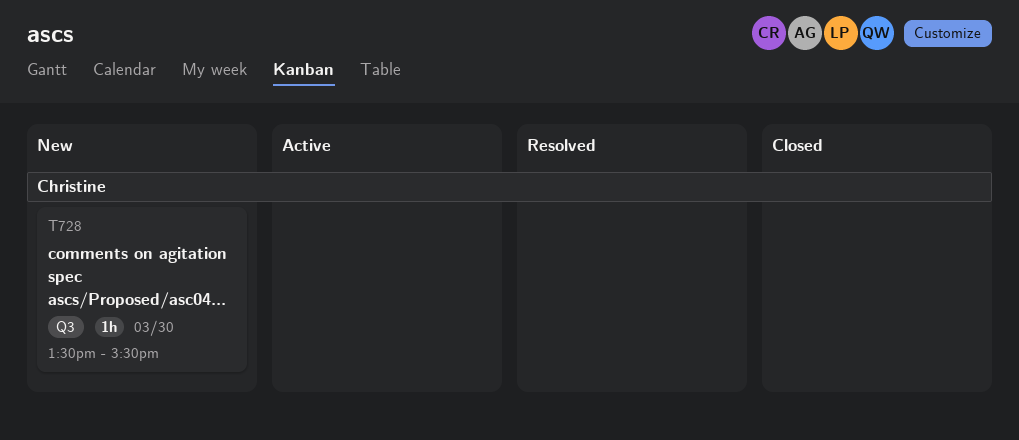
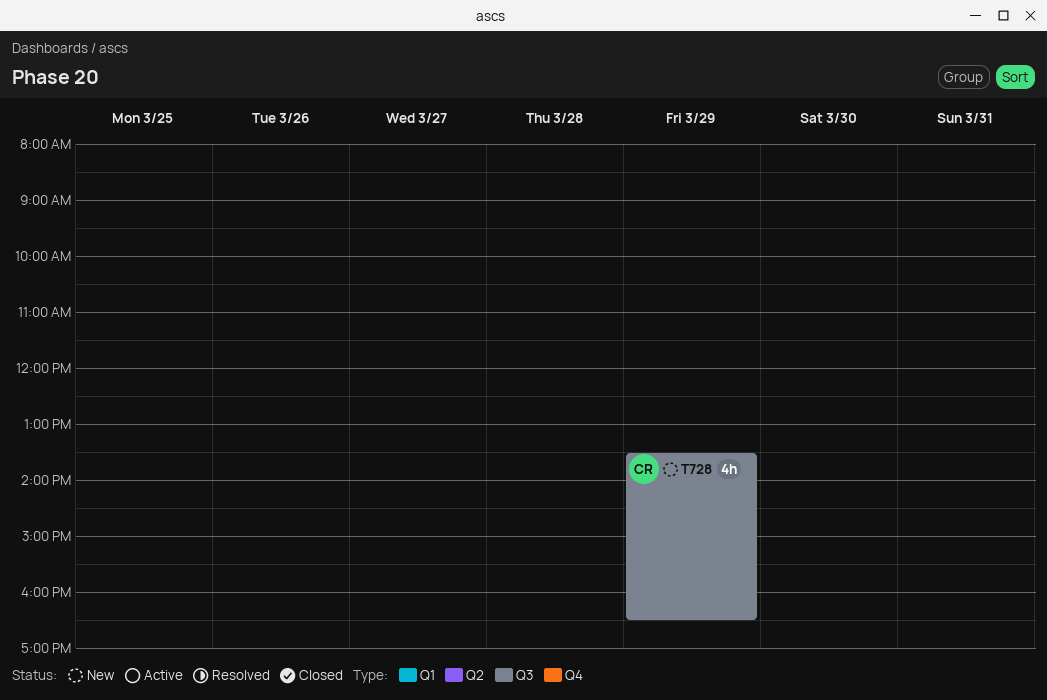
T728, estimate: 1h -> 4h
T728, day: Mar 30 -> Mar 29
T728, ends: 15:30 -> 16:30

